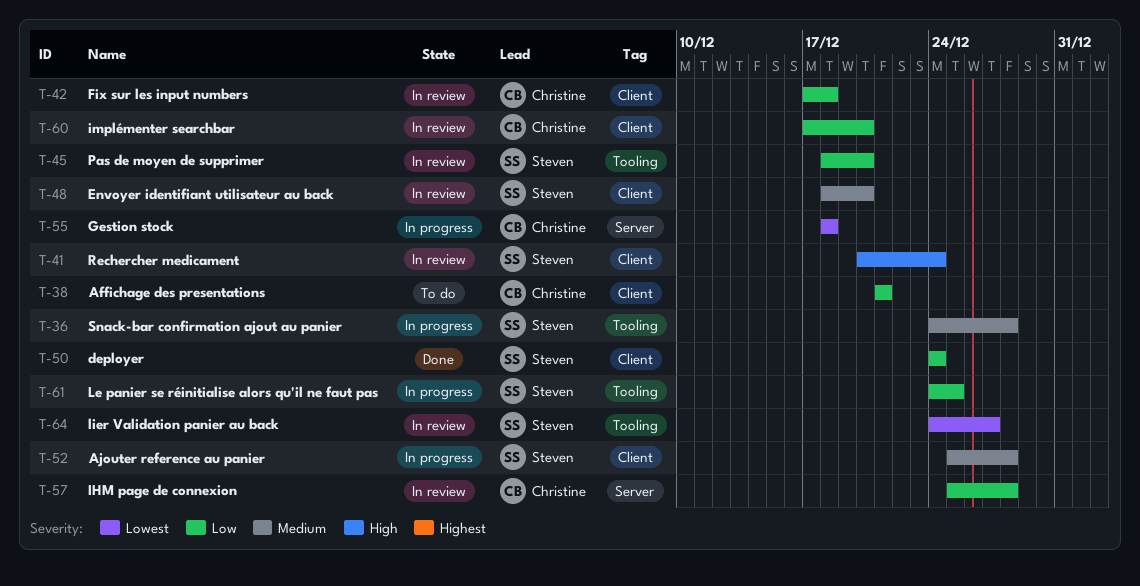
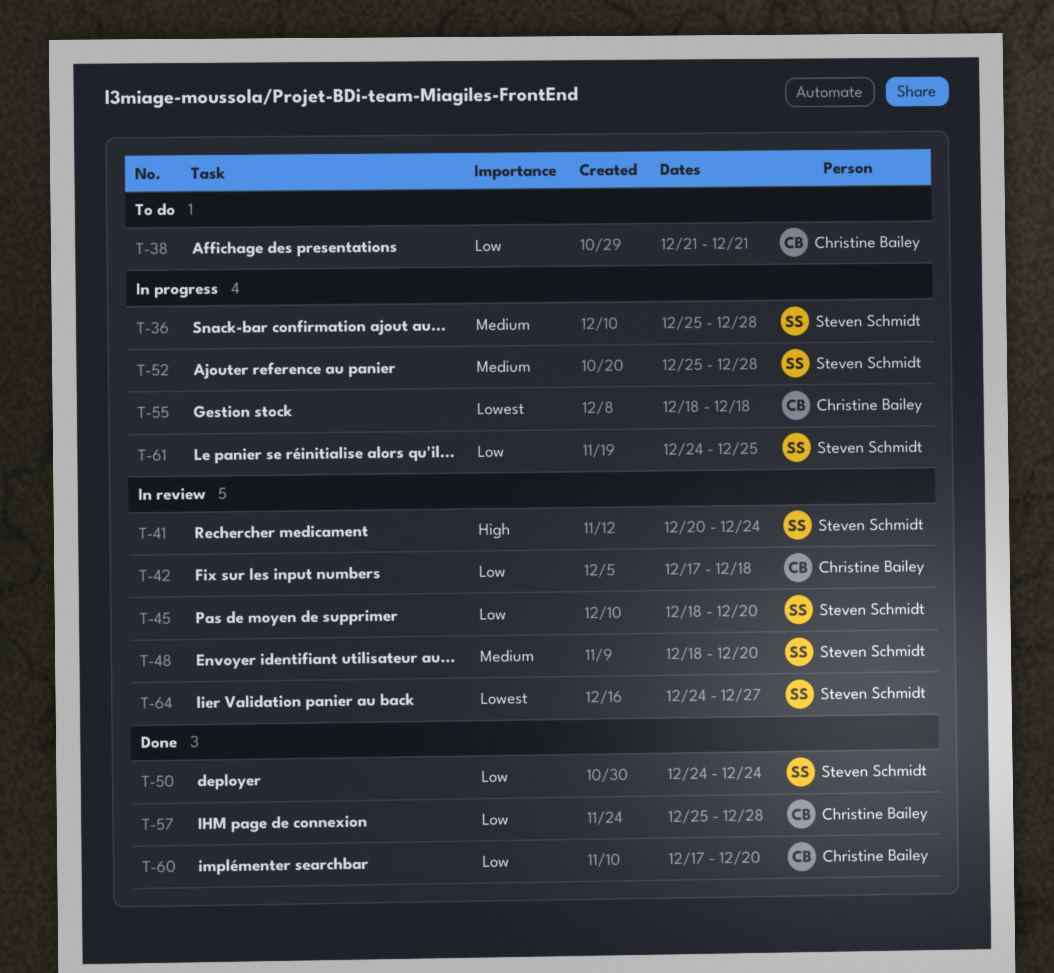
T-36, start: Dec 24 -> Dec 25
T-57, status: In review -> Done
T-60, status: In review -> Done

